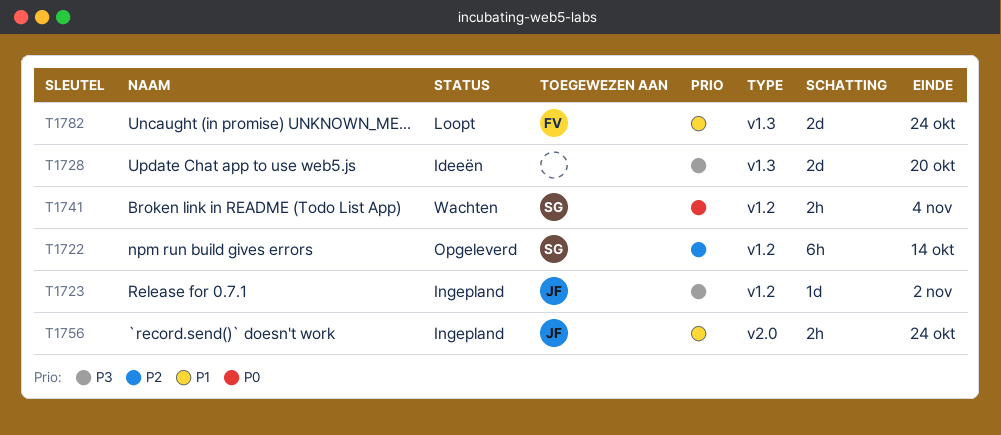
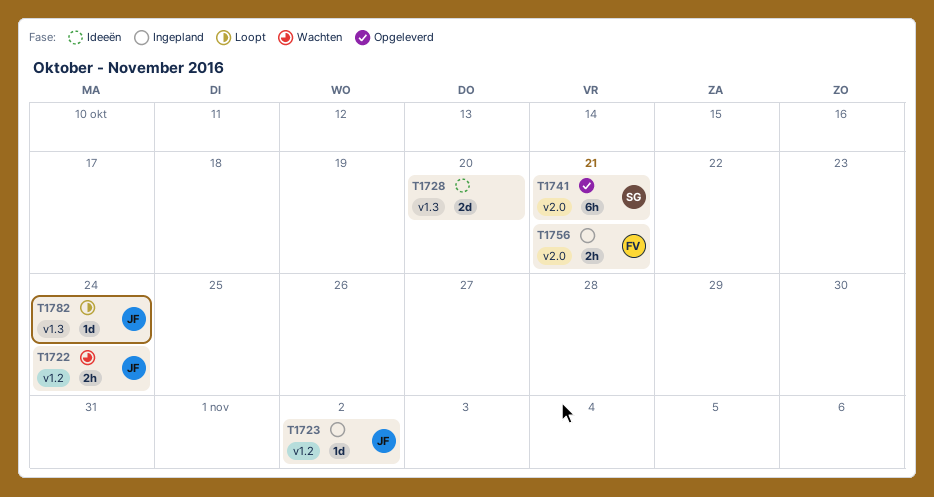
T1722, status: Opgeleverd -> Wachten
T1722, owner: SG -> JF
T1722, estimate: 6h -> 2h
T1722, due: Oct 14 -> Oct 24
T1741, status: Wachten -> Opgeleverd
T1741, label: v1.2 -> v2.0
T1741, estimate: 2h -> 6h
T1741, due: Nov 4 -> Oct 21
T1756, owner: JF -> FV
T1756, due: Oct 24 -> Oct 21
T1782, owner: FV -> JF
T1782, estimate: 2d -> 1d

